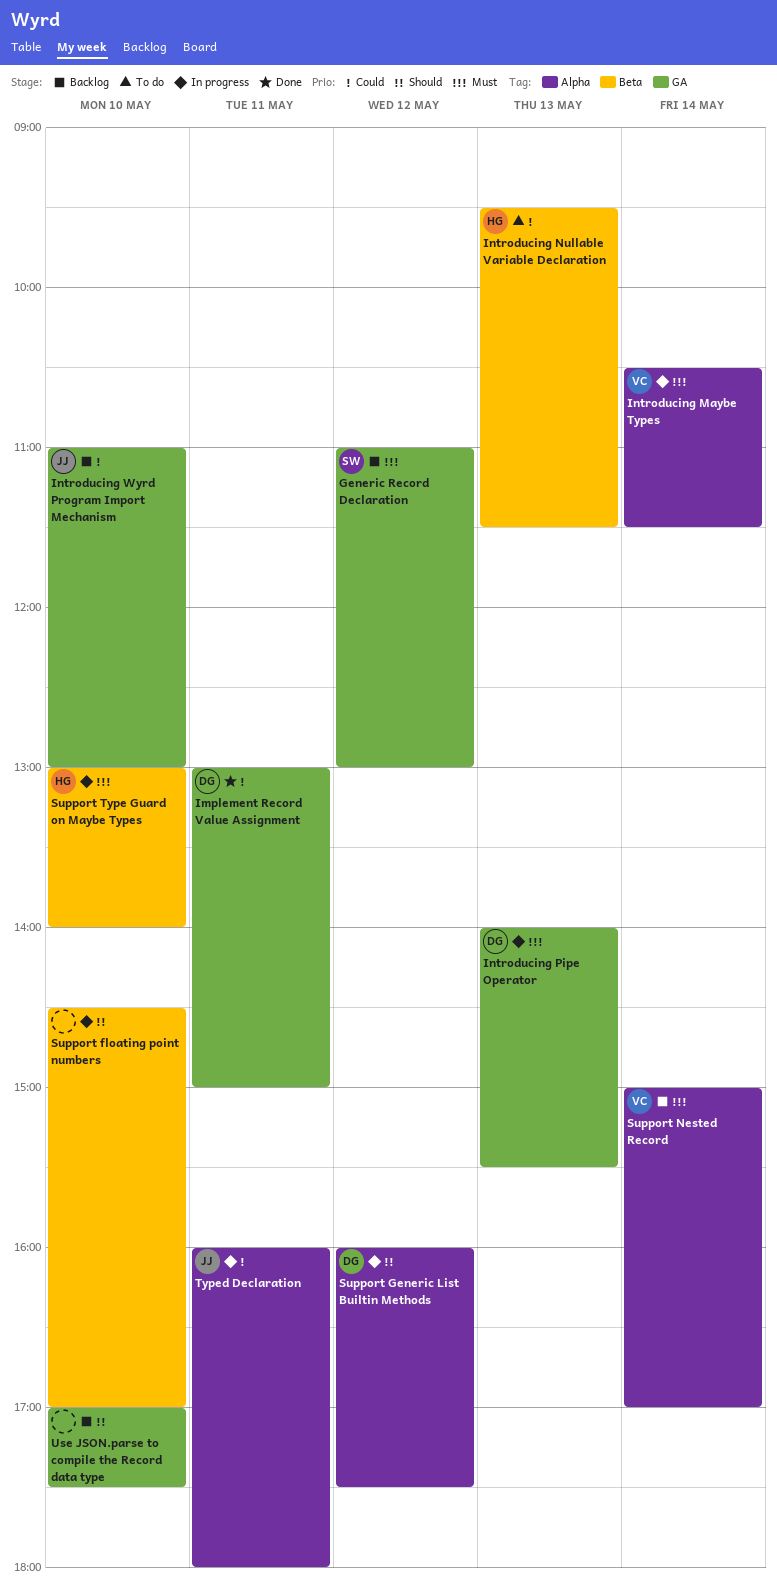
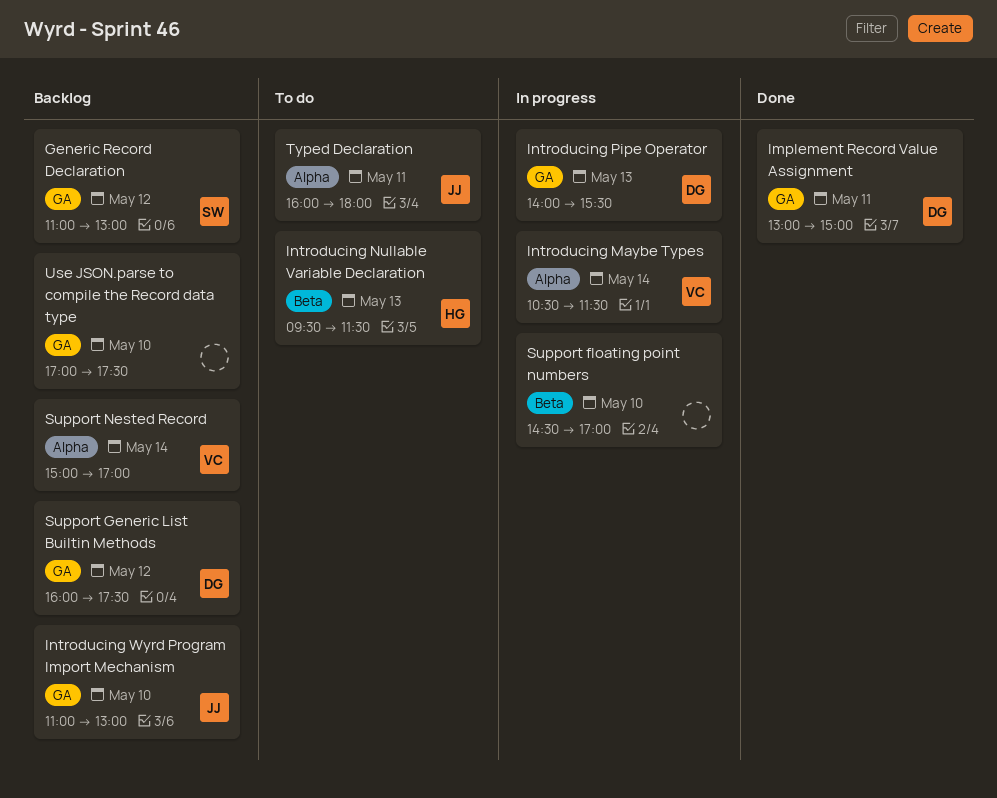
Support Generic List Builtin Methods, status: In progress -> Backlog
Support Generic List Builtin Methods, label: Alpha -> GA
Support Type Guard on Maybe Types: present -> none
Typed Declaration, status: In progress -> To do

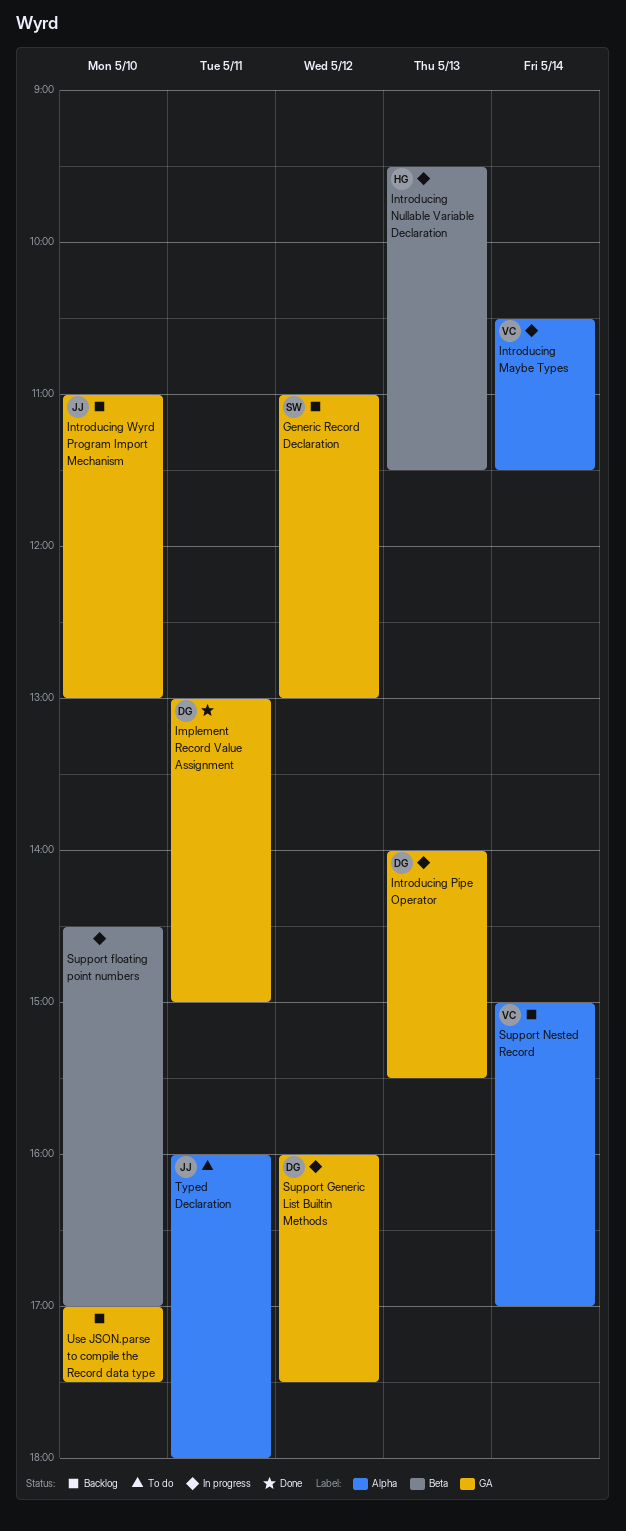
Introducing Nullable Variable Declaration, status: To do -> In progress
Support Generic List Builtin Methods, status: Backlog -> In progress

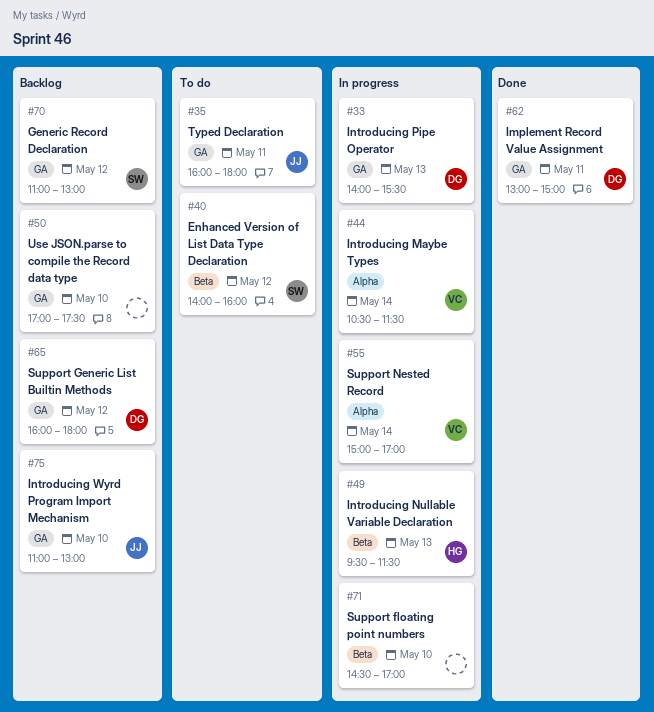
Enhanced Version of List Data Type Declaration: none -> present
Support Generic List Builtin Methods, status: In progress -> Backlog
Support Generic List Builtin Methods, ends: 17:30 -> 18:00
Support Nested Record, status: Backlog -> In progress
Typed Declaration, label: Alpha -> GA

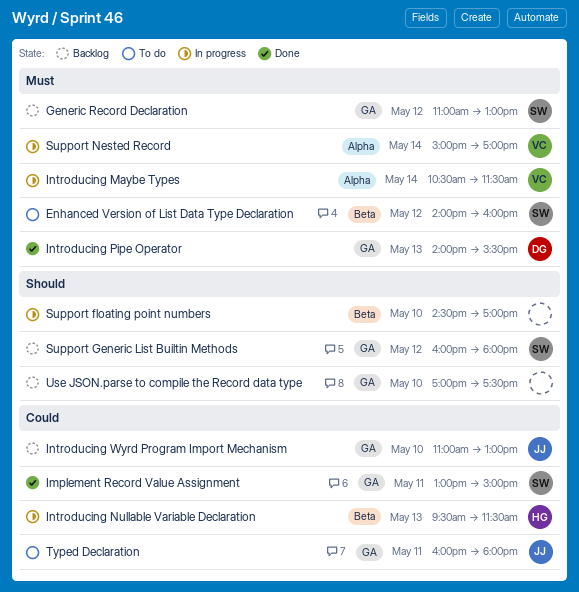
Implement Record Value Assignment, owner: DG -> SW
Introducing Pipe Operator, status: In progress -> Done
Support Generic List Builtin Methods, owner: DG -> SW

